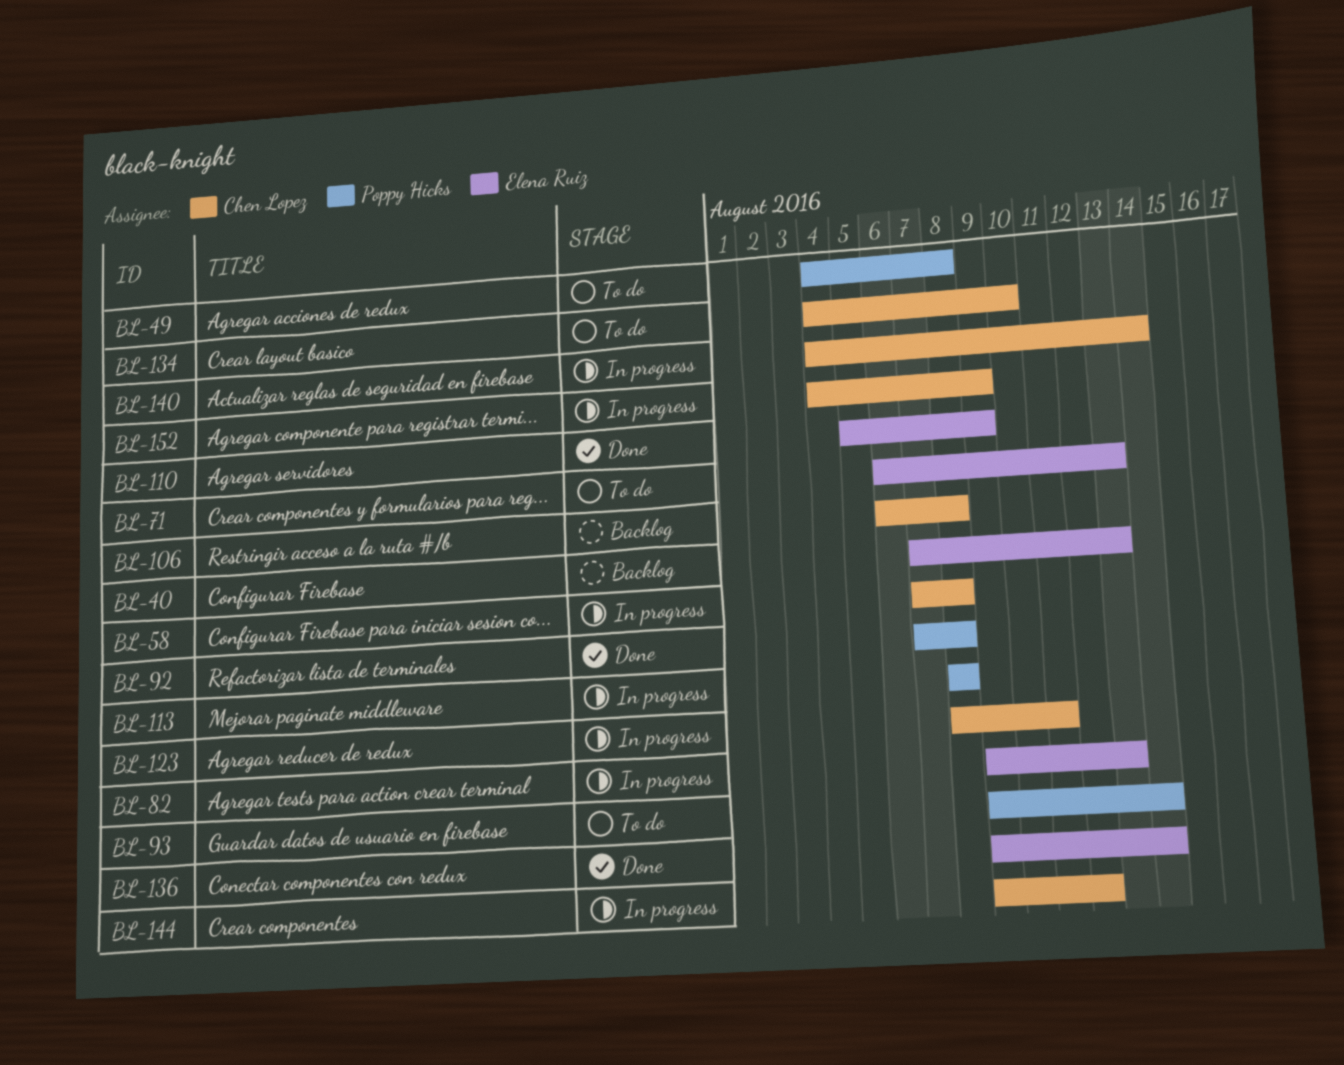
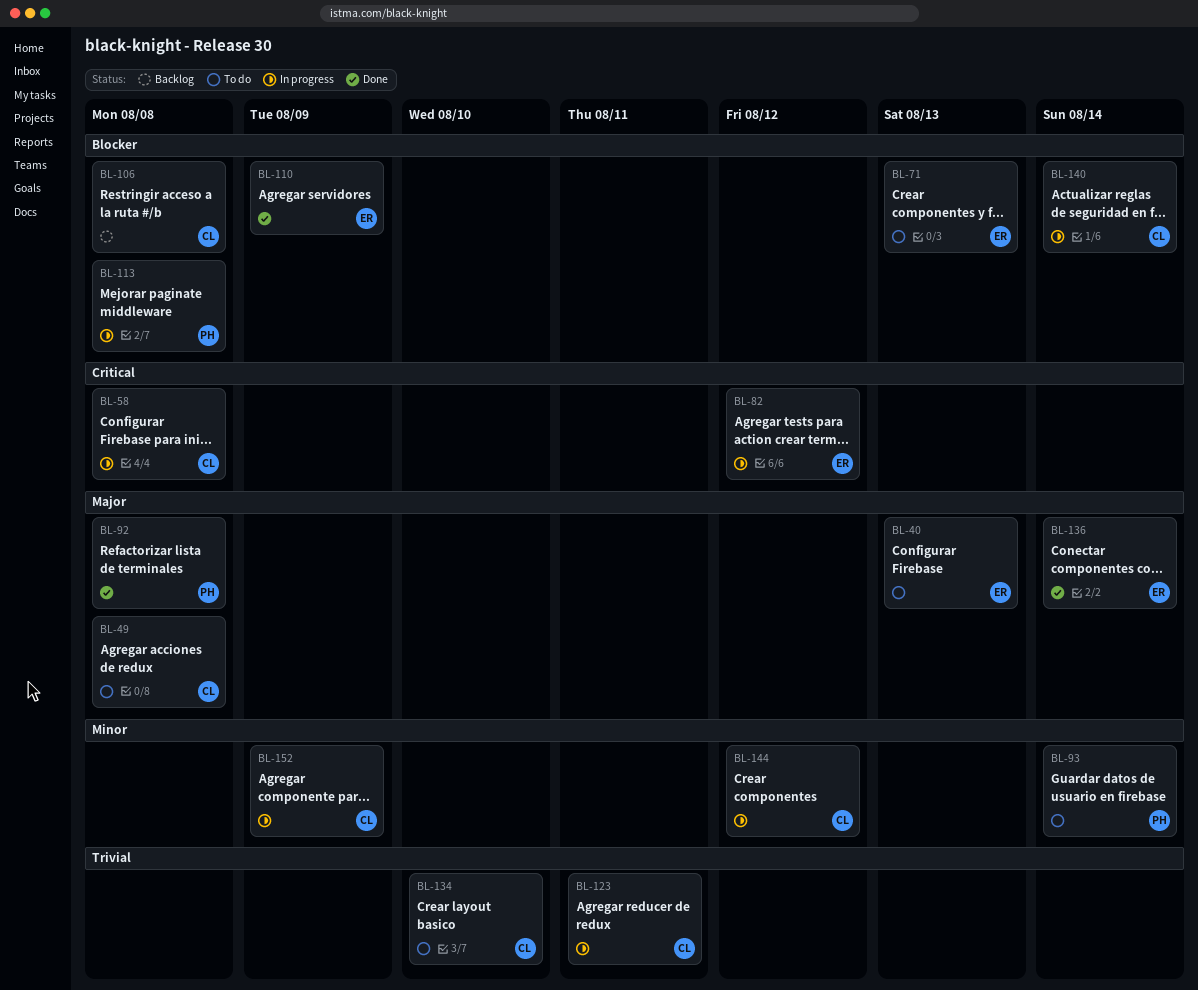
BL-40, status: Backlog -> To do
BL-49, owner: Poppy Hicks -> Chen Lopez
BL-82, due: Aug 13 -> Aug 12

